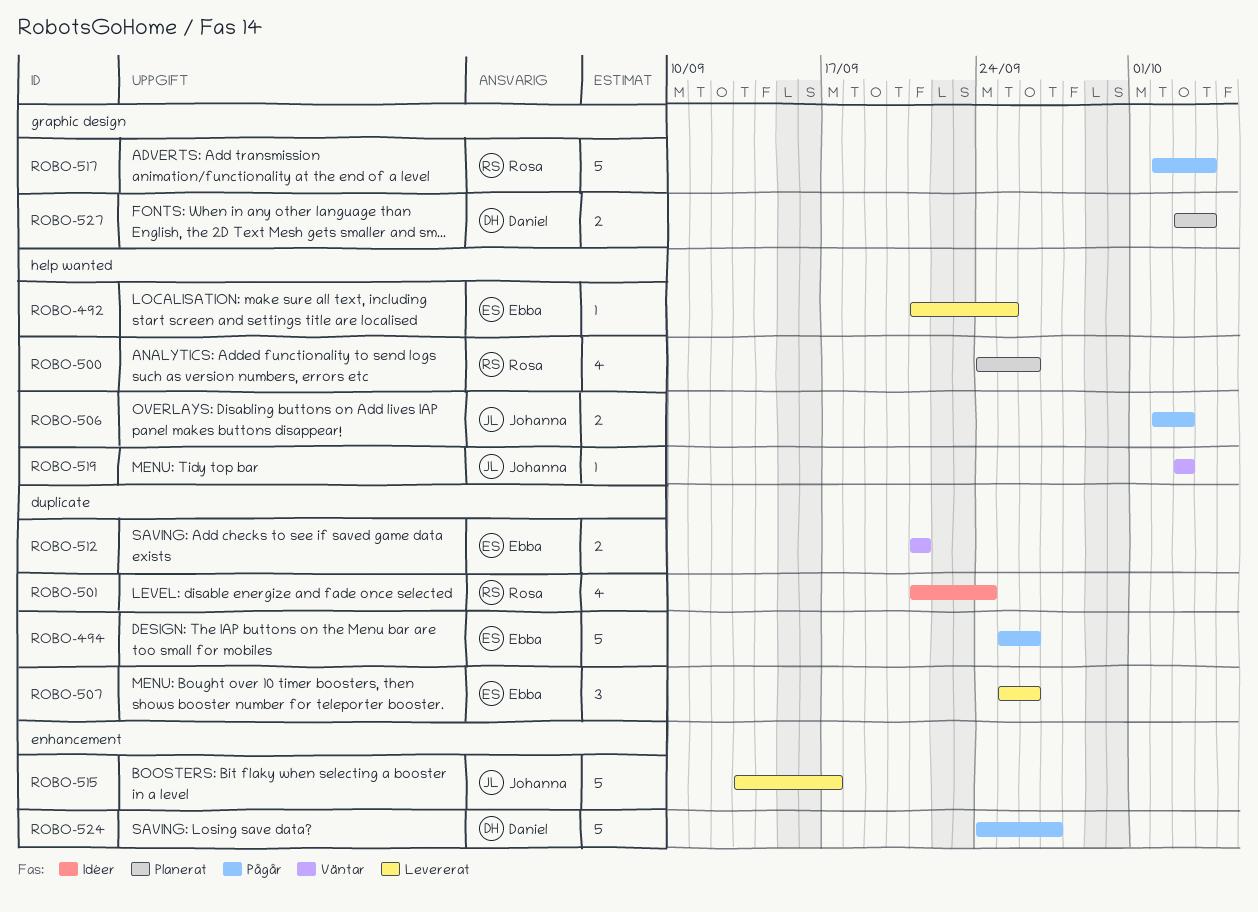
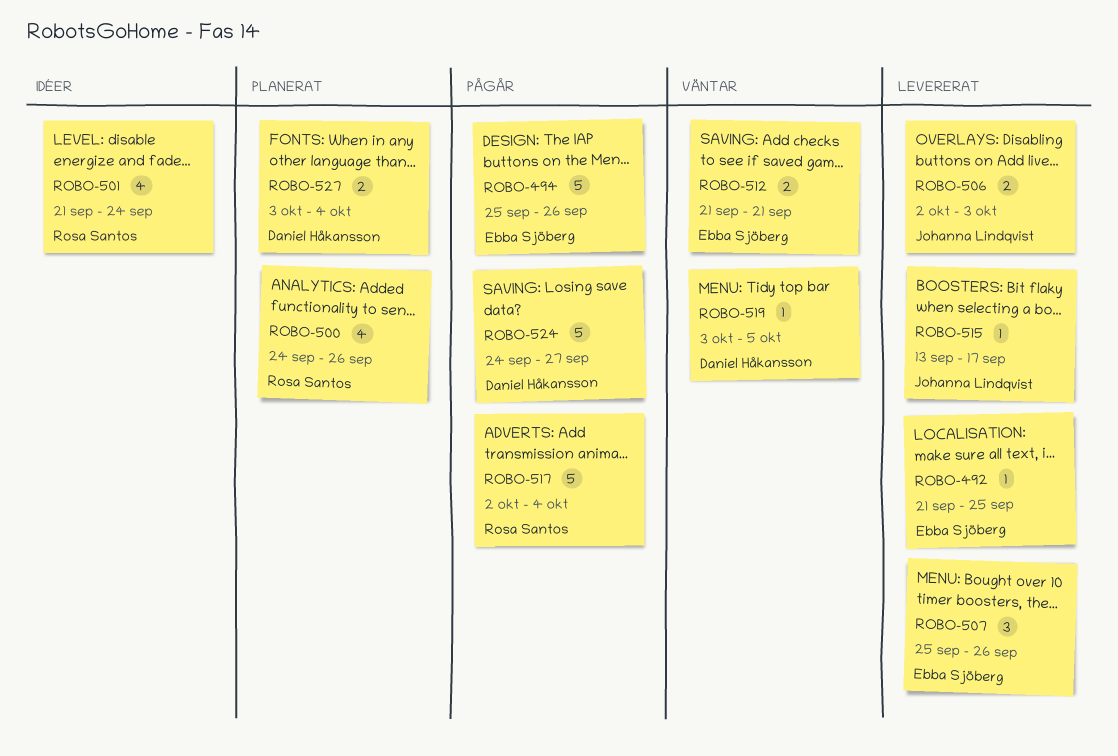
ROBO-506, status: Pågår -> Levererat
ROBO-515, estimate: 5 -> 1
ROBO-519, owner: Johanna Lindqvist -> Daniel Håkansson
ROBO-519, due: Oct 3 -> Oct 5

